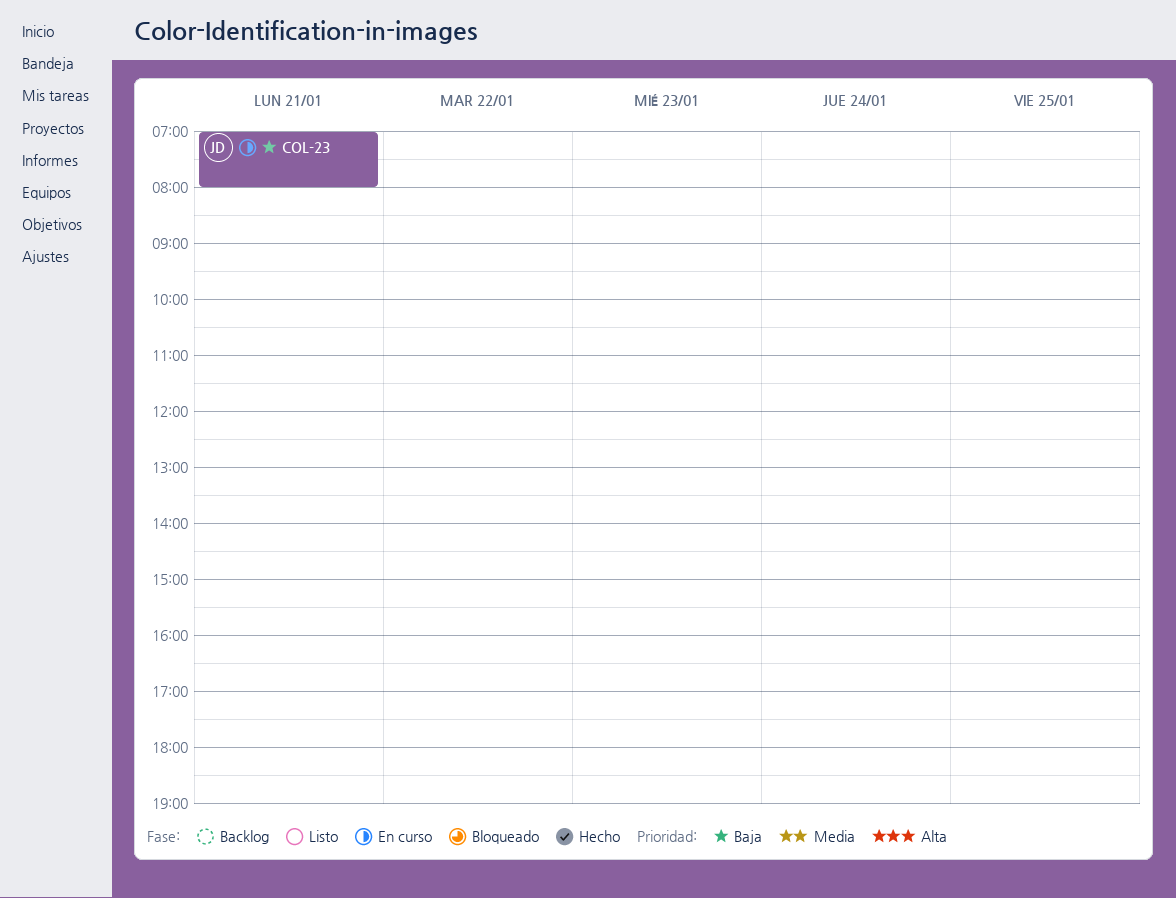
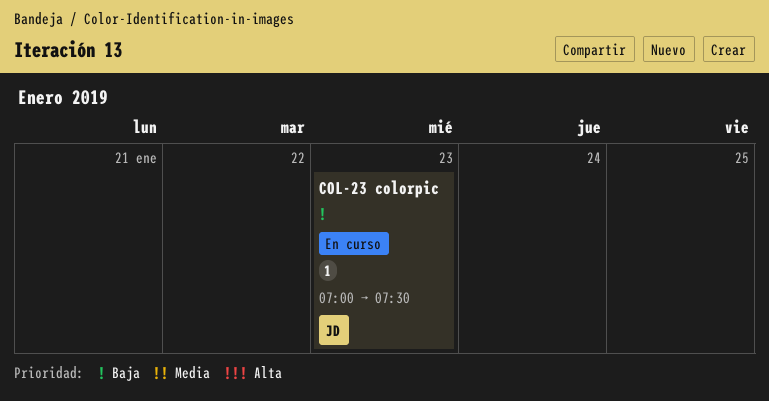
COL-23, day: Jan 21 -> Jan 23
COL-23, ends: 08:00 -> 07:30

